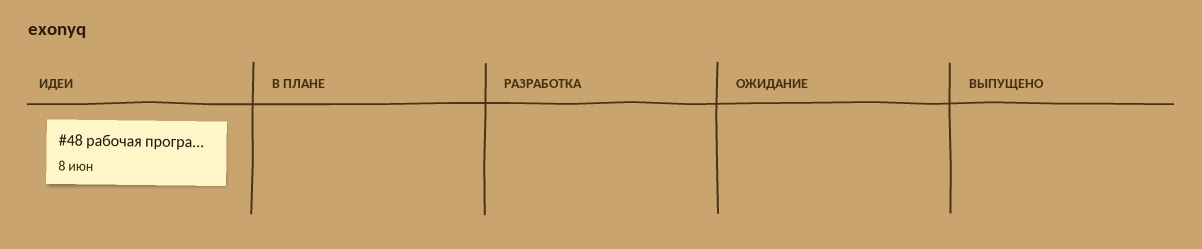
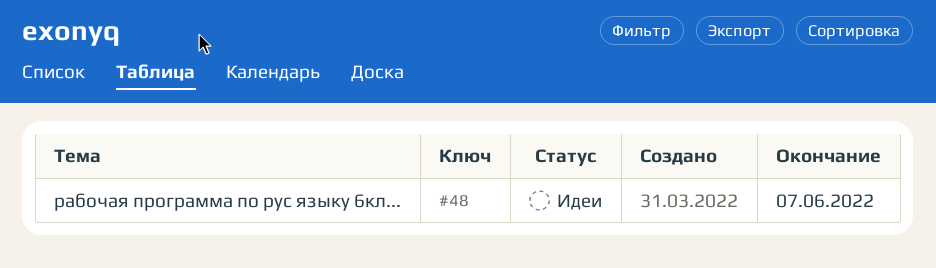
#48, due: Jun 8 -> Jun 7

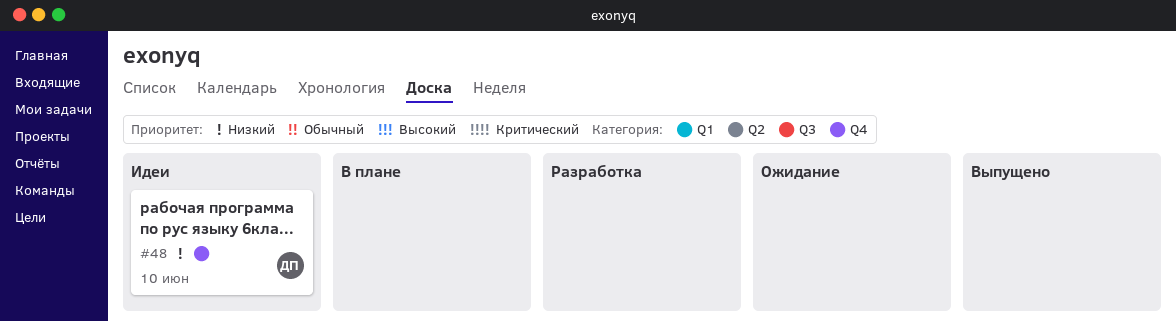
#48, due: Jun 7 -> Jun 10

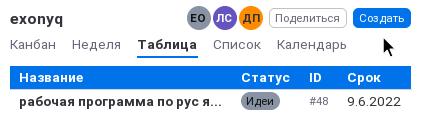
#48, due: Jun 10 -> Jun 9

